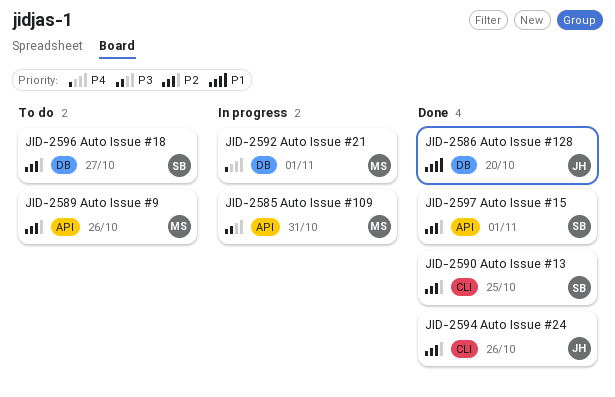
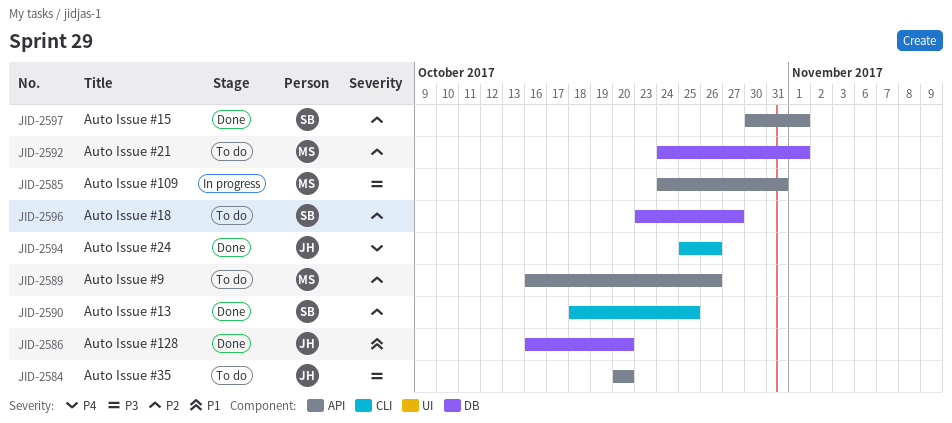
JID-2584: none -> present
JID-2592, status: In progress -> To do
JID-2592, priority: P4 -> P2
JID-2594, priority: P2 -> P4

